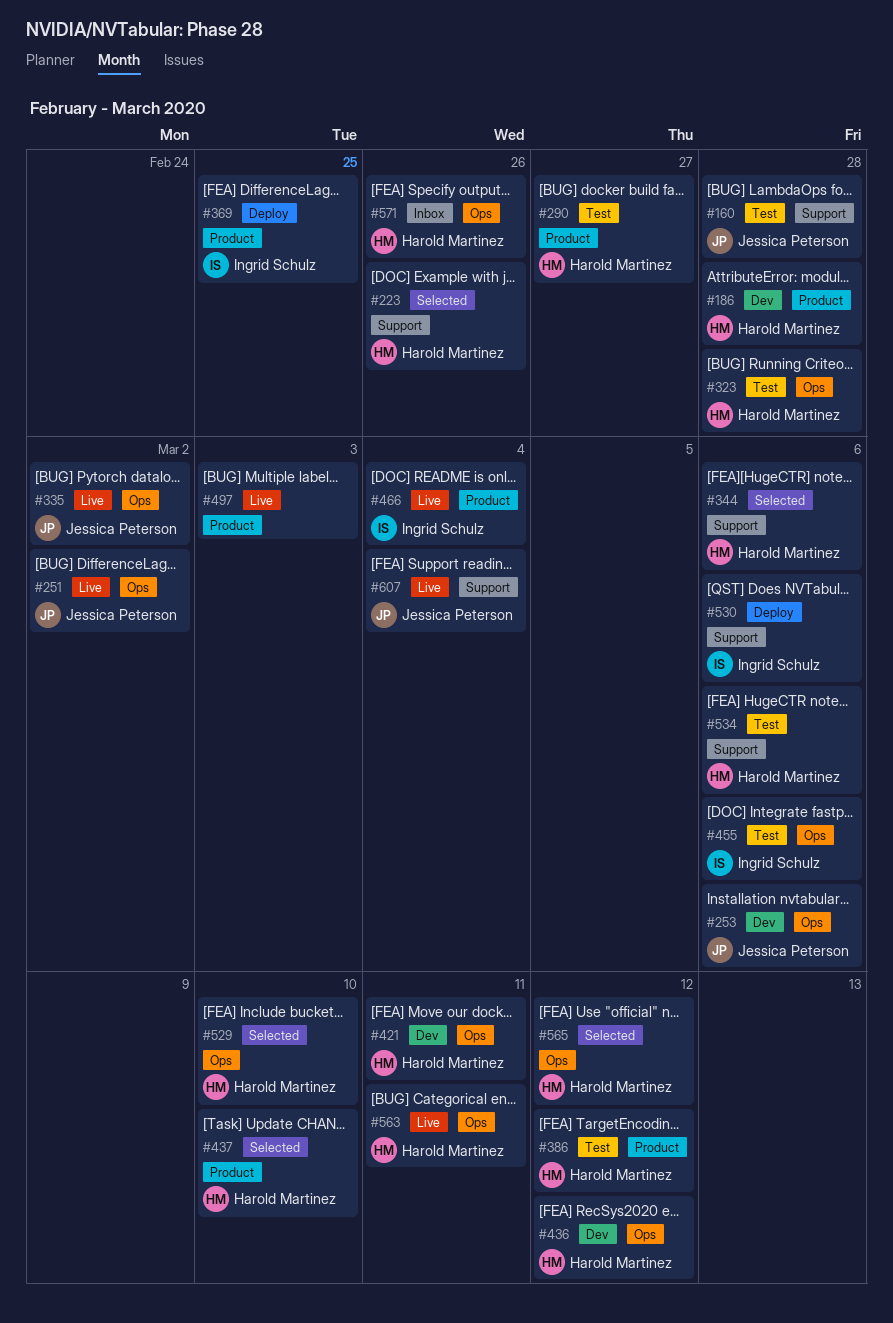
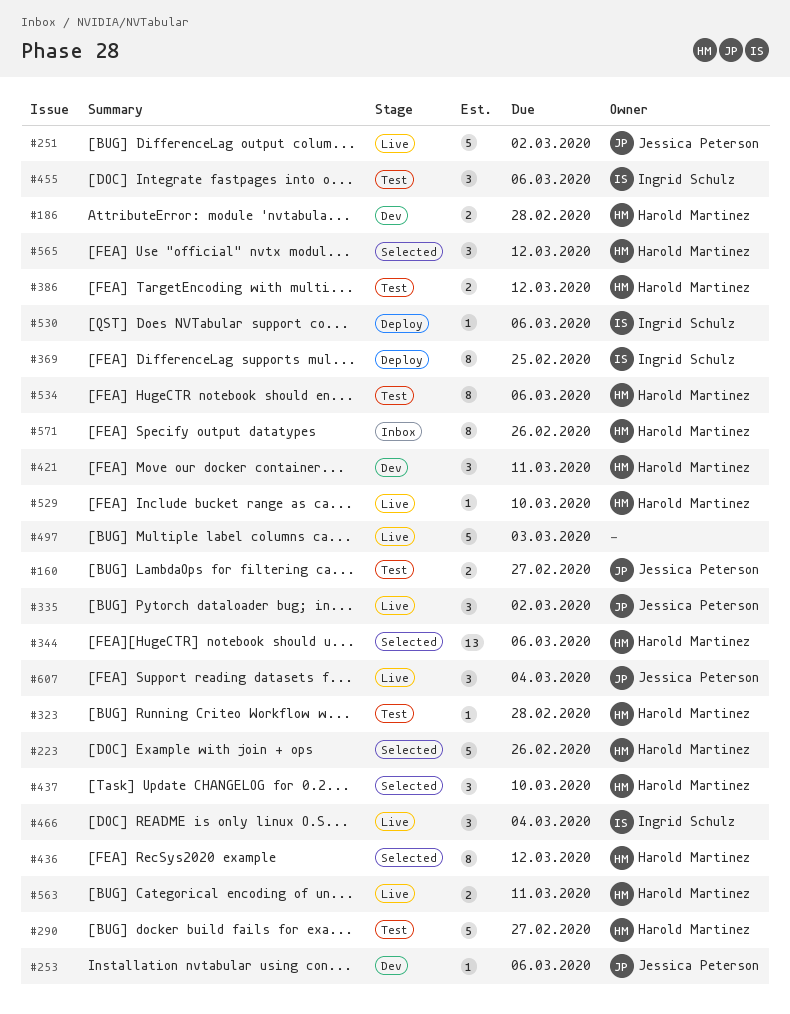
#160, due: Feb 28 -> Feb 27
#436, status: Dev -> Selected
#529, status: Selected -> Live

